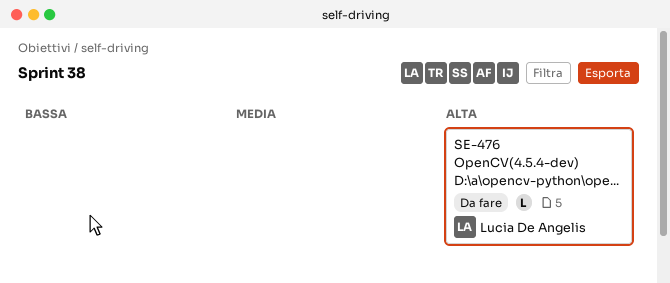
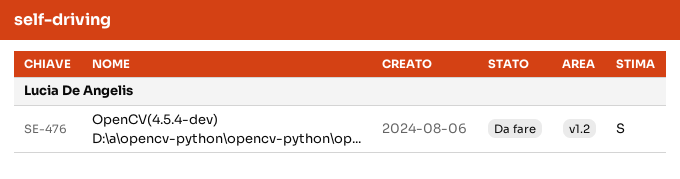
SE-476, estimate: L -> S

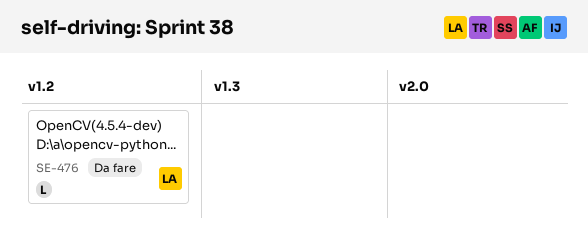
SE-476, estimate: S -> L

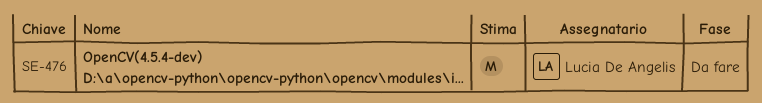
SE-476, estimate: L -> M

